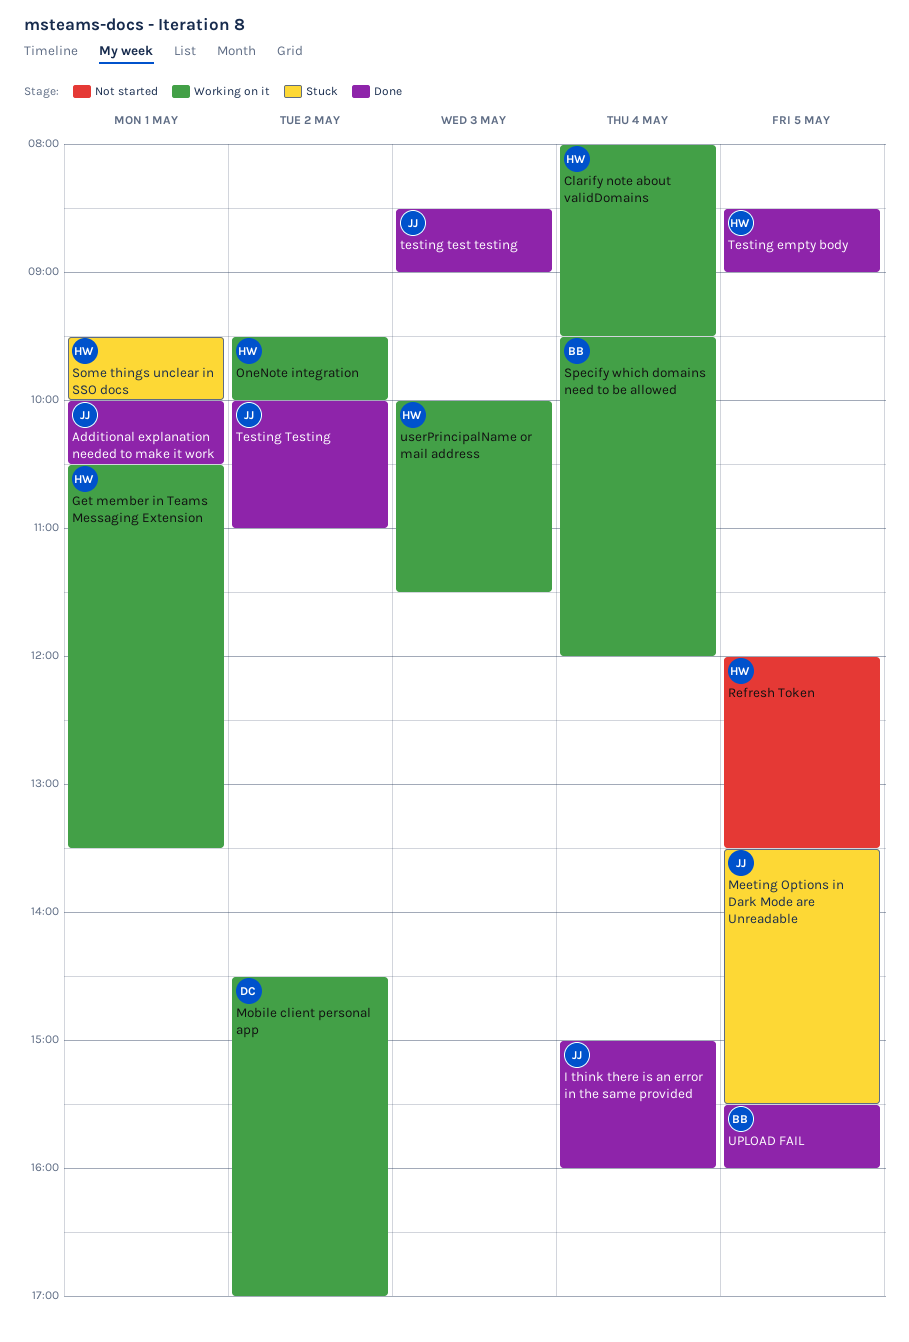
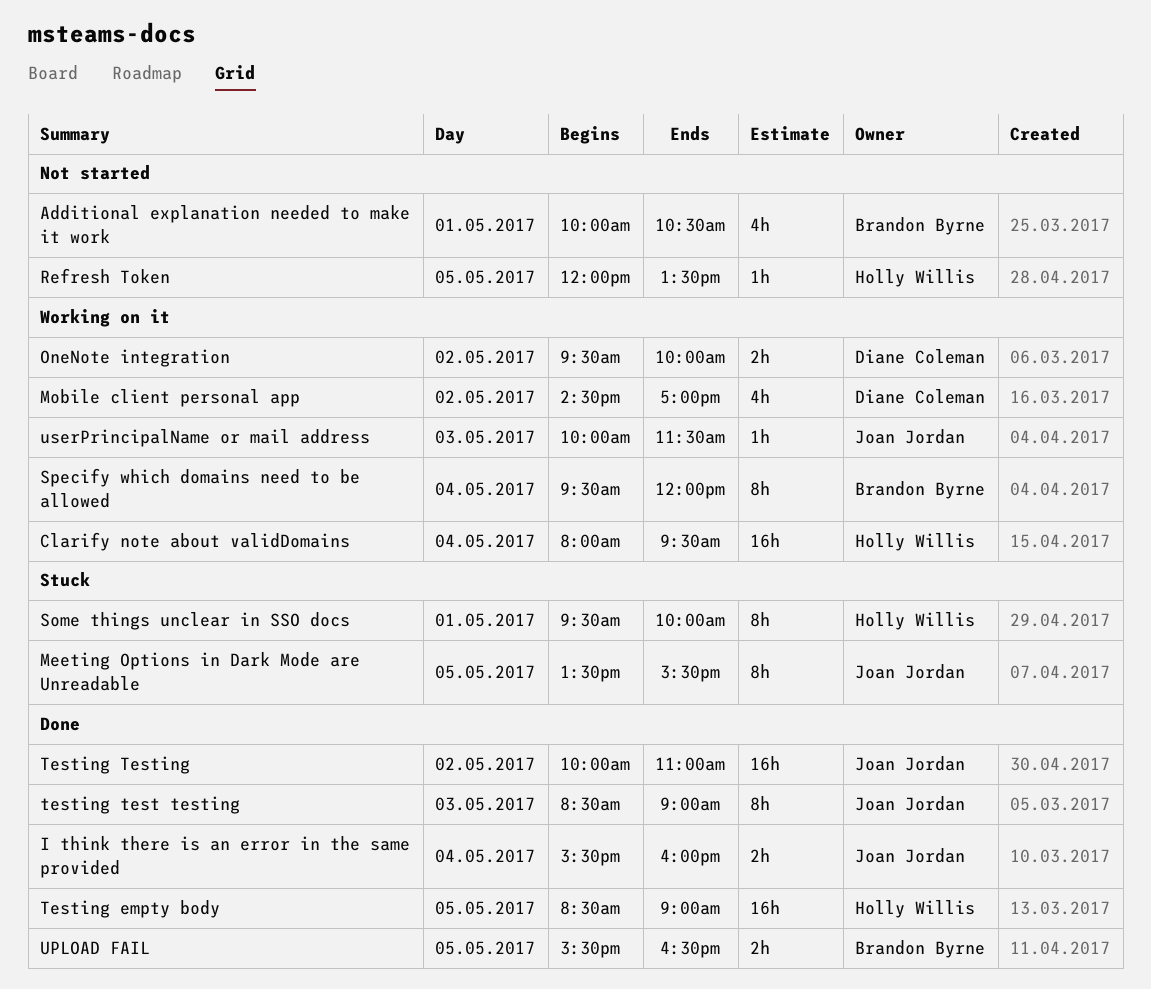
Additional explanation needed to make it work, status: Done -> Not started
Additional explanation needed to make it work, owner: Joan Jordan -> Brandon Byrne
Get member in Teams Messaging Extension: present -> none
I think there is an error in the same provided, begins: 15:00 -> 15:30
OneNote integration, owner: Holly Willis -> Diane Coleman
UPLOAD FAIL, ends: 16:00 -> 16:30
userPrincipalName or mail address, owner: Holly Willis -> Joan Jordan

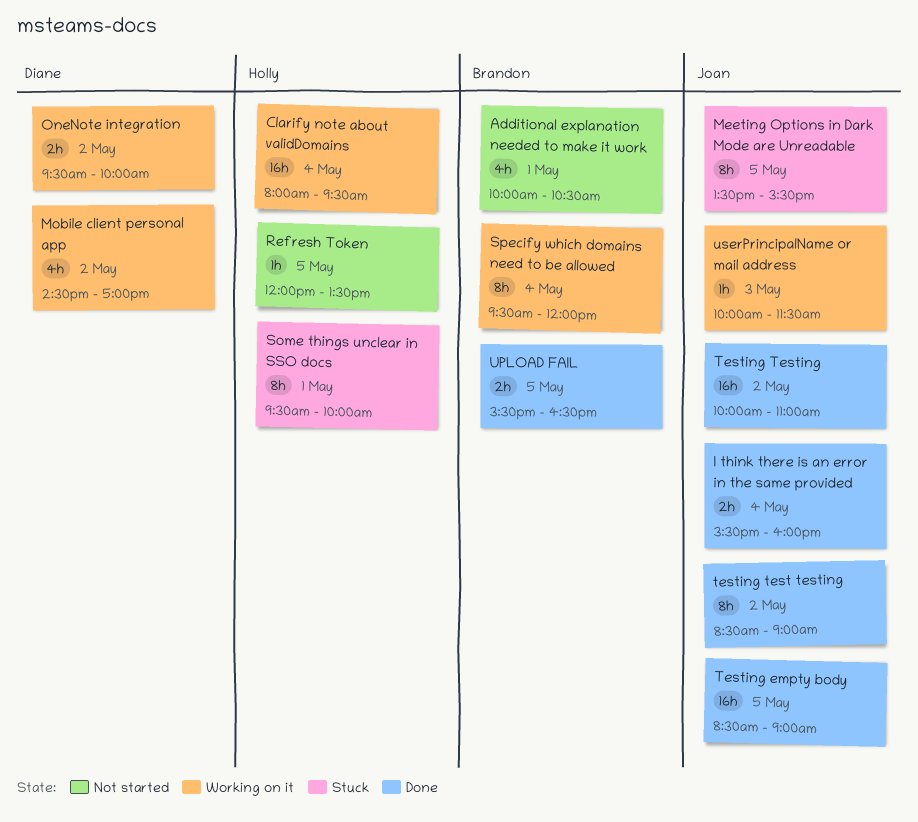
Testing empty body, owner: Holly Willis -> Joan Jordan
testing test testing, day: May 3 -> May 2

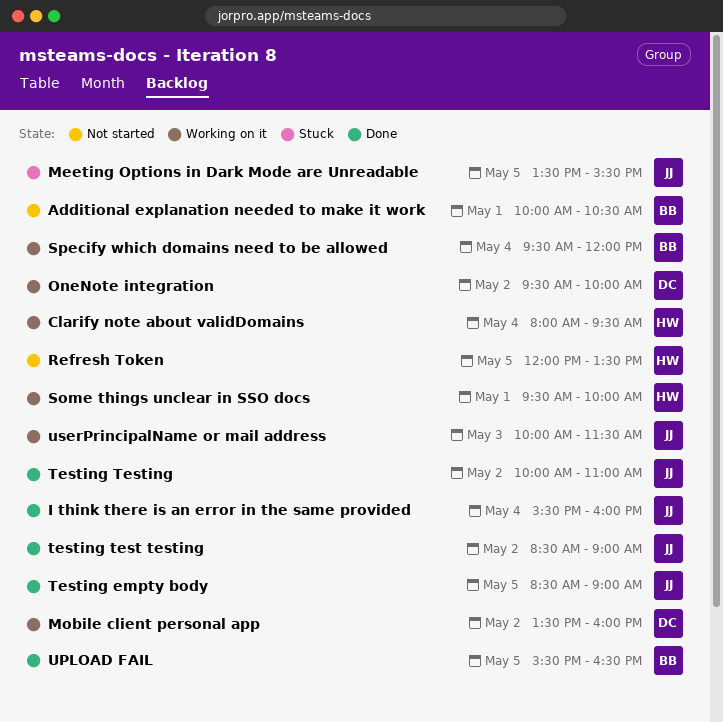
Mobile client personal app, begins: 14:30 -> 13:30
Mobile client personal app, ends: 17:00 -> 16:00
Some things unclear in SSO docs, status: Stuck -> Working on it

